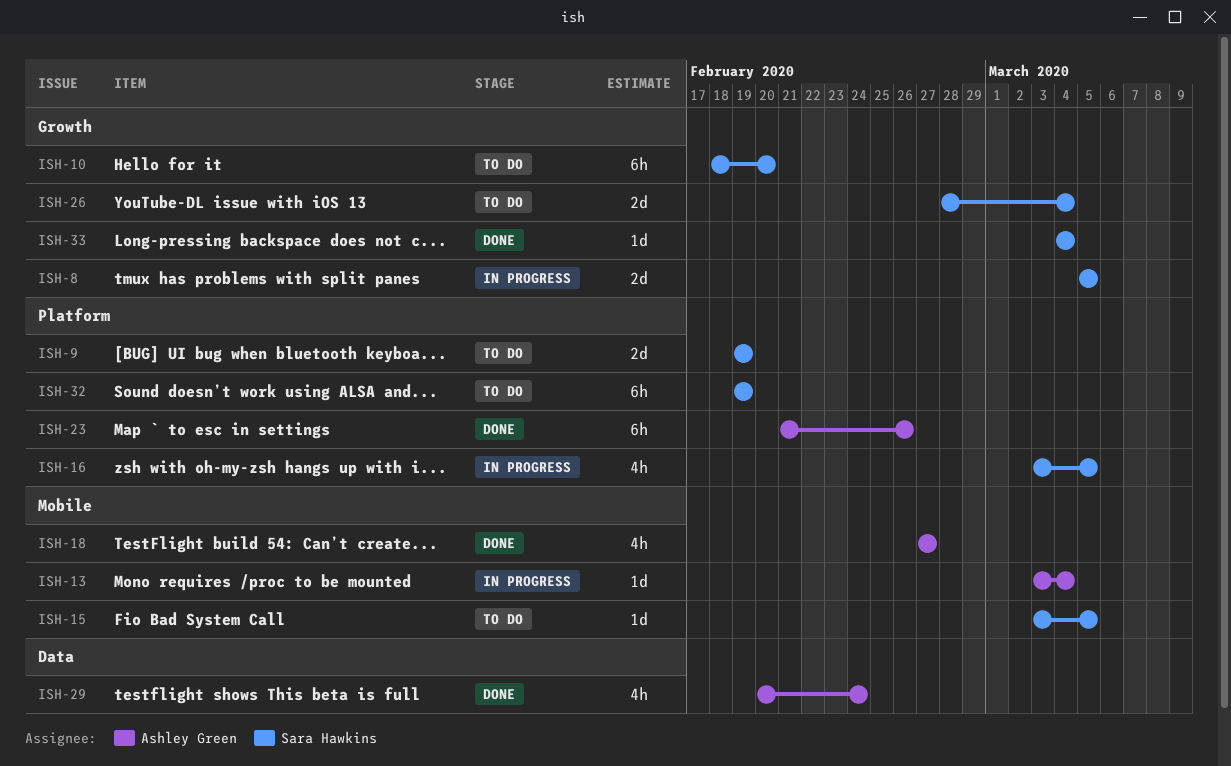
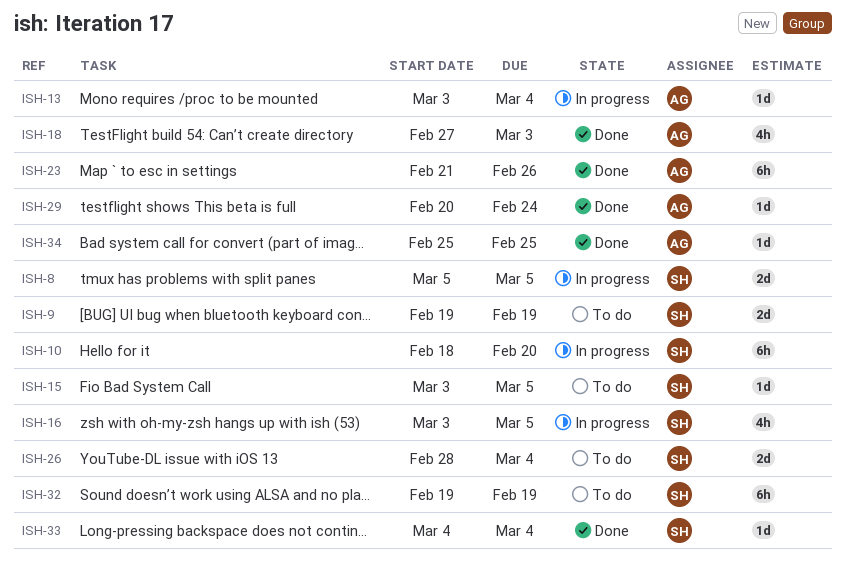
ISH-10, status: To do -> In progress
ISH-18, due: Feb 27 -> Mar 3
ISH-29, estimate: 4h -> 1d
ISH-34: none -> present

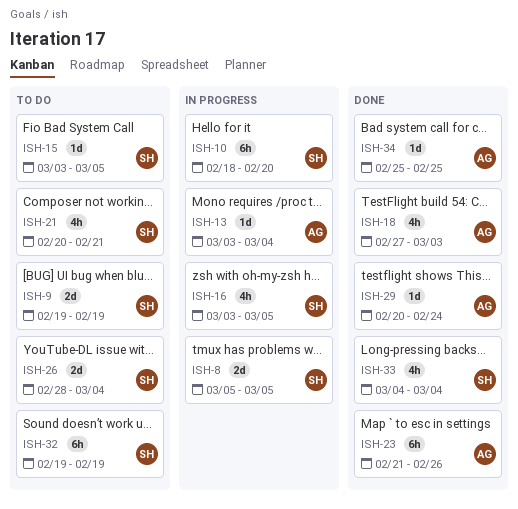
ISH-21: none -> present
ISH-33, estimate: 1d -> 4h

